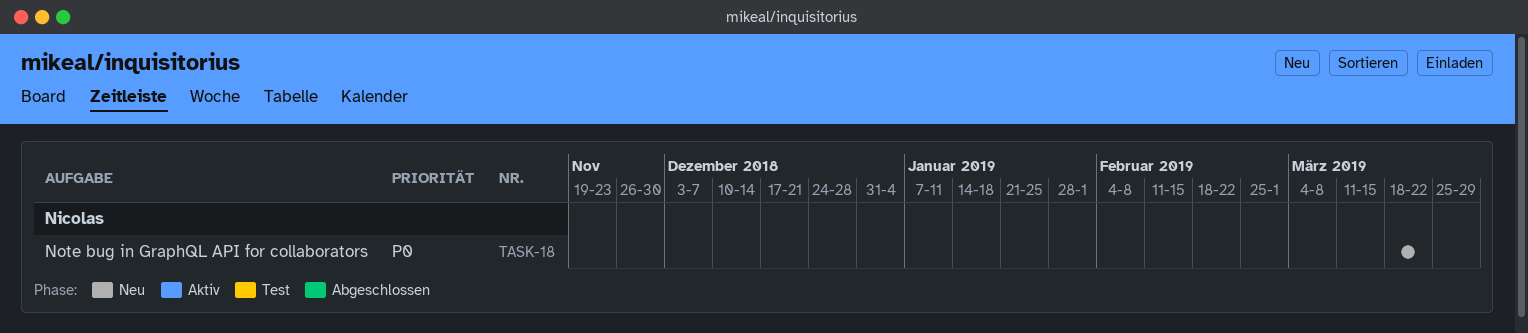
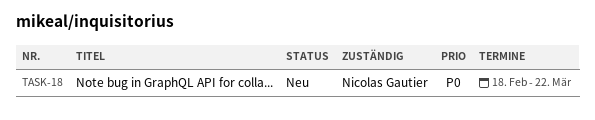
TASK-18, start: Mar 18 -> Feb 18

